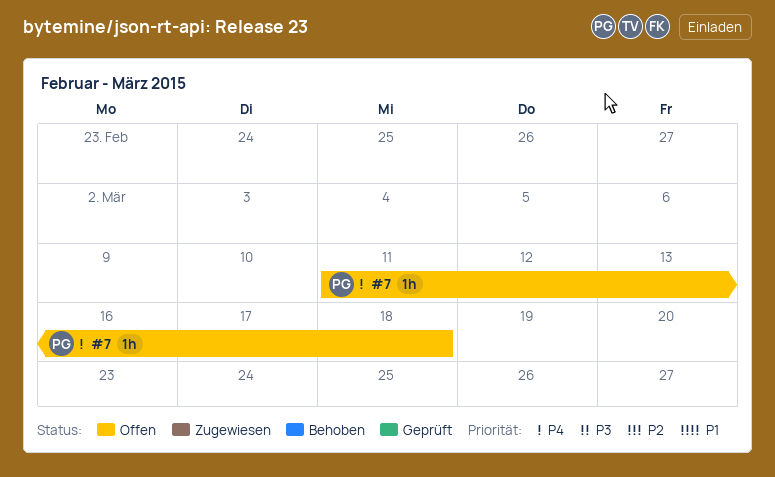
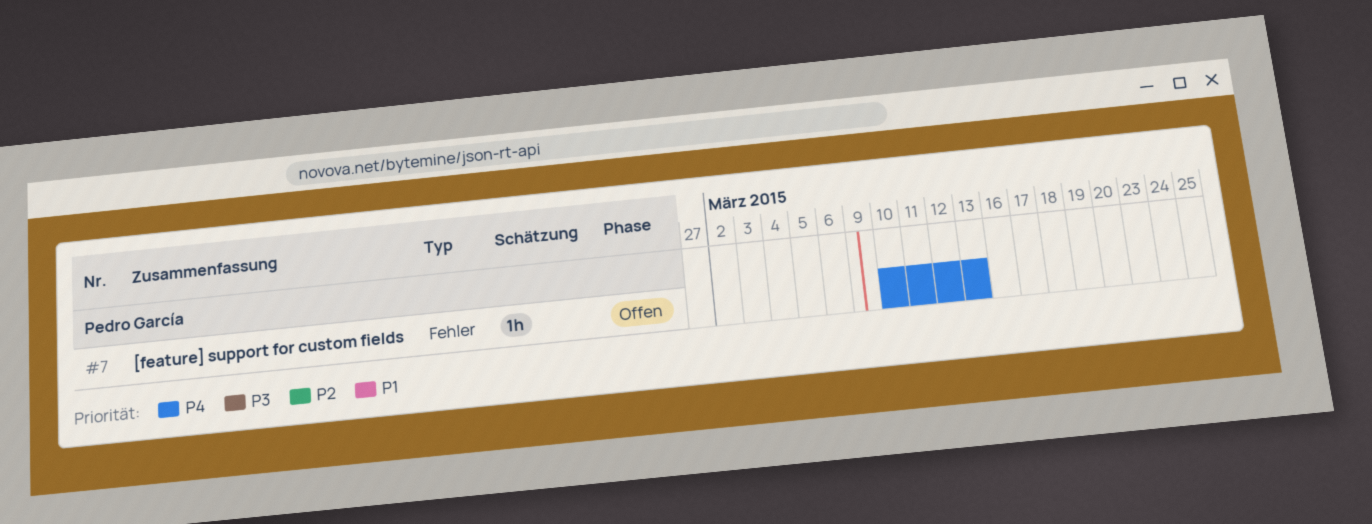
#7, start: Mar 11 -> Mar 10
#7, due: Mar 18 -> Mar 13

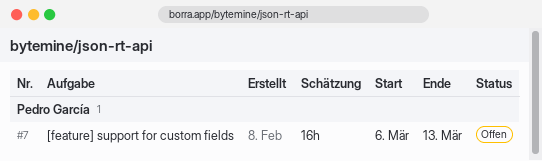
#7, estimate: 1h -> 16h
#7, start: Mar 10 -> Mar 6

